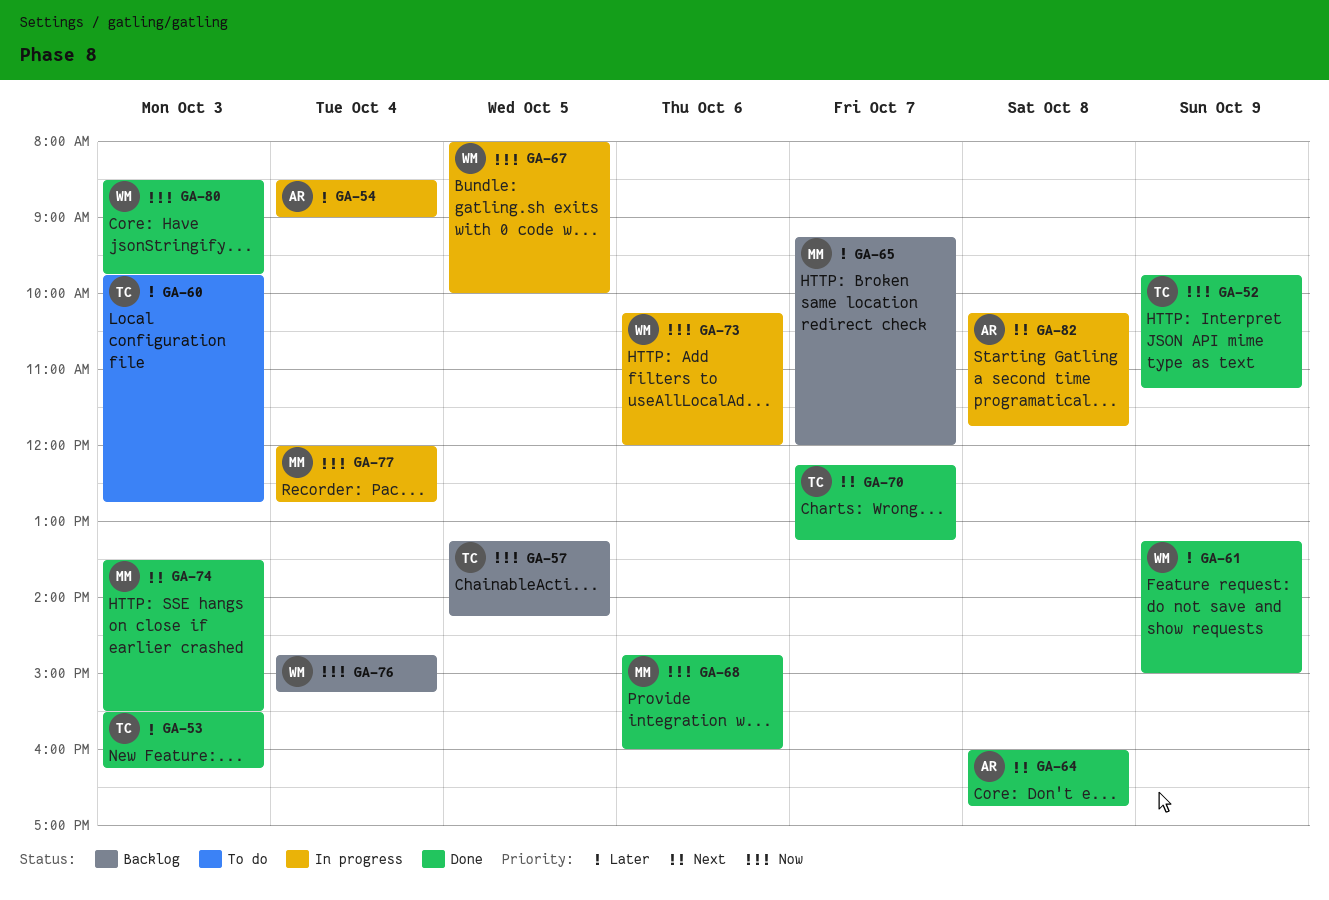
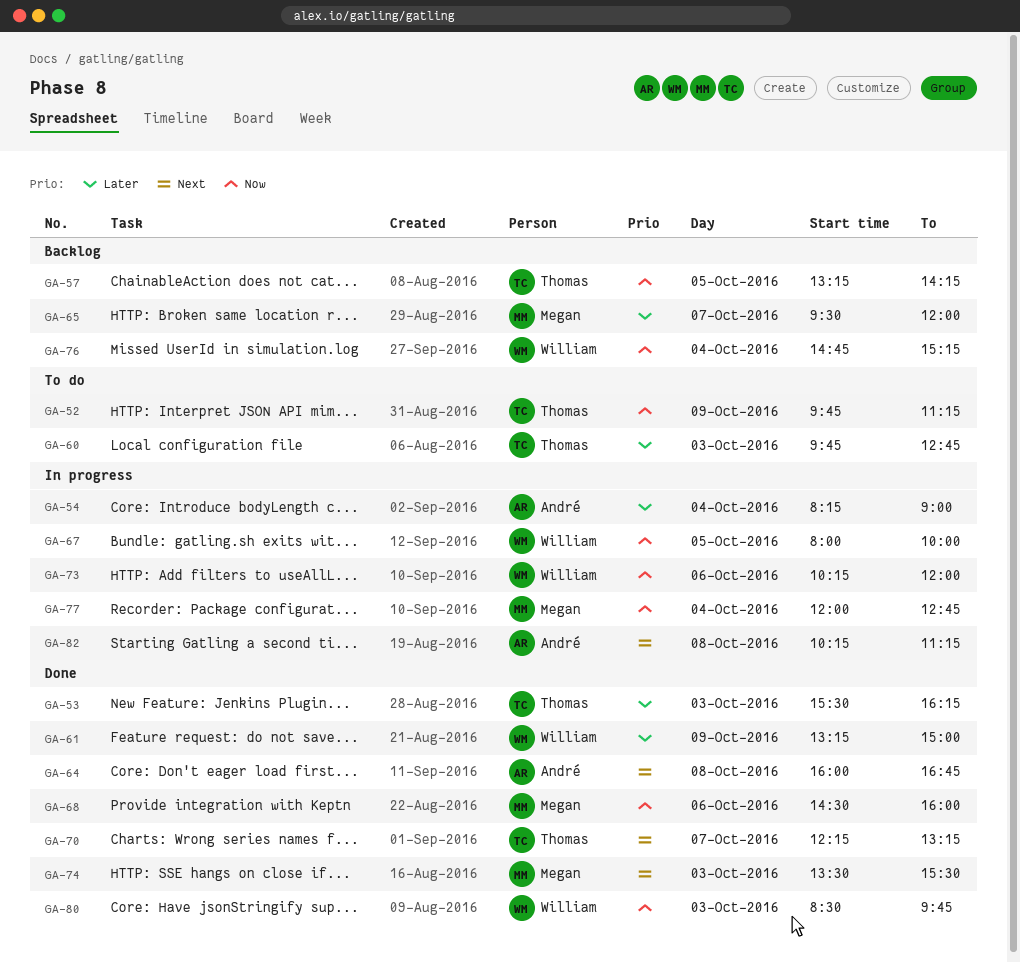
GA-52, status: Done -> To do
GA-54, begins: 08:30 -> 08:15
GA-65, begins: 09:15 -> 09:30
GA-68, begins: 14:45 -> 14:30
GA-82, ends: 11:45 -> 11:15

